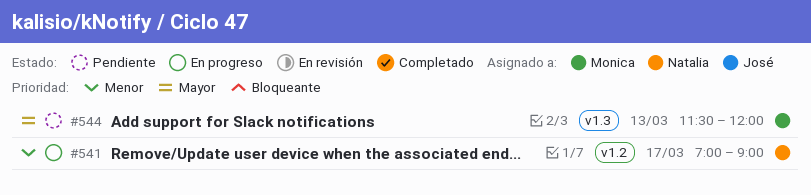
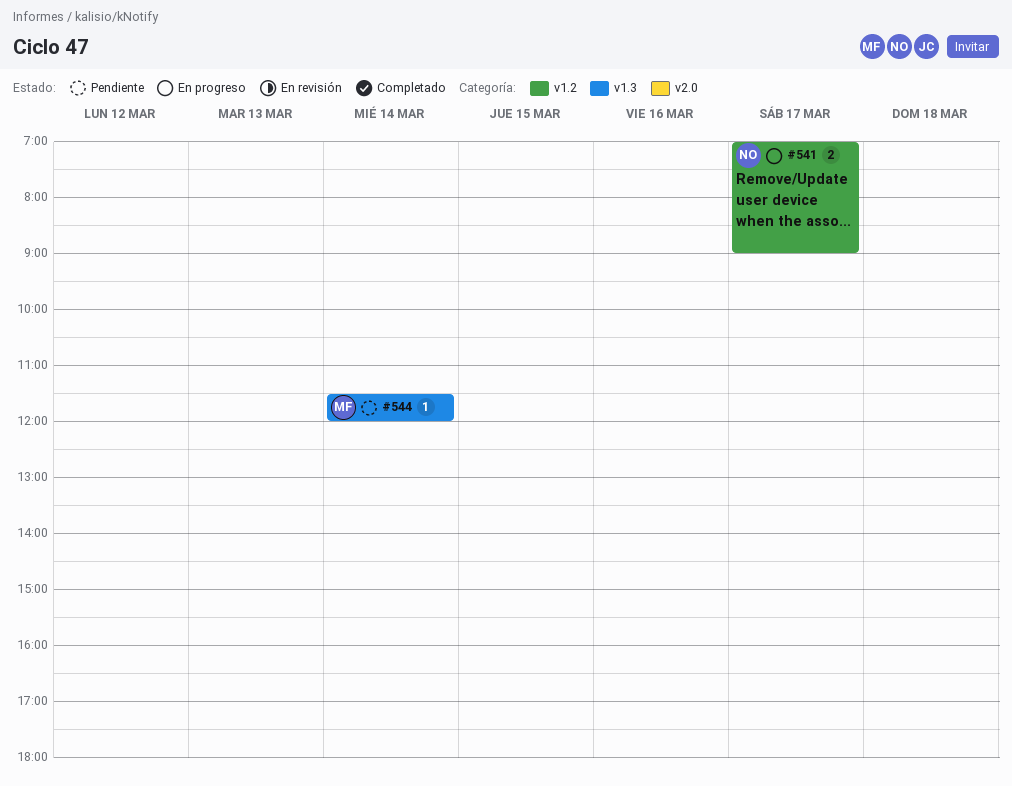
#544, day: Mar 13 -> Mar 14

